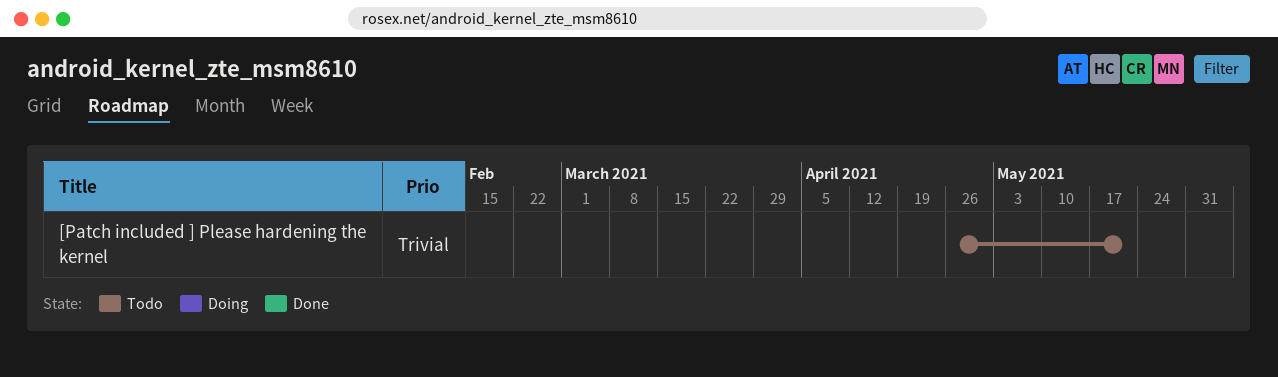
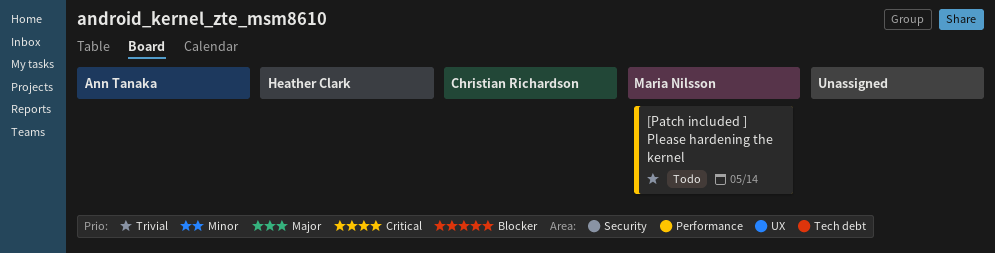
[Patch included ] Please hardening the kernel, due: May 21 -> May 14

